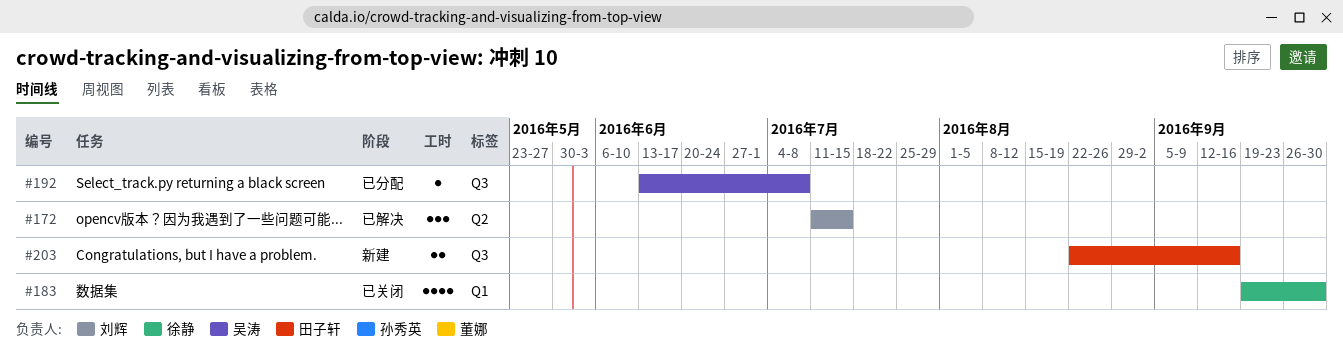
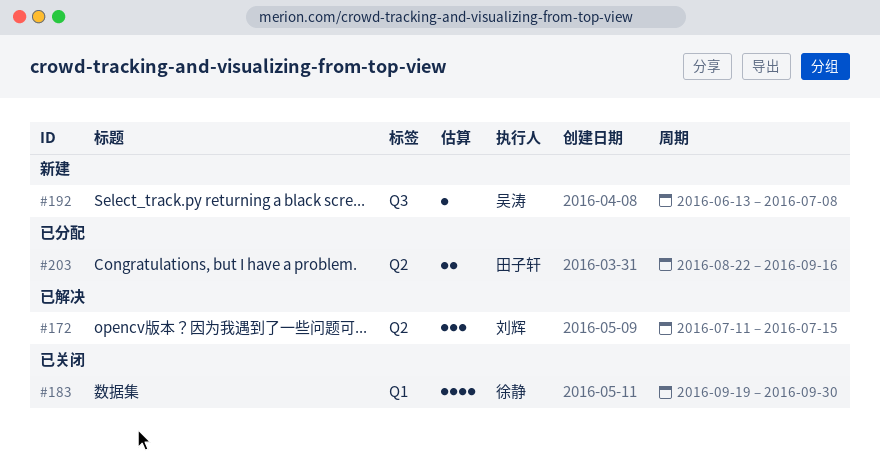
#192, status: 已分配 -> 新建
#203, status: 新建 -> 已分配
#203, label: Q3 -> Q2

